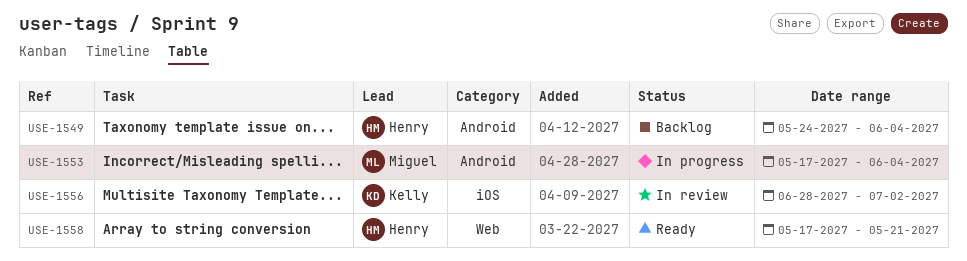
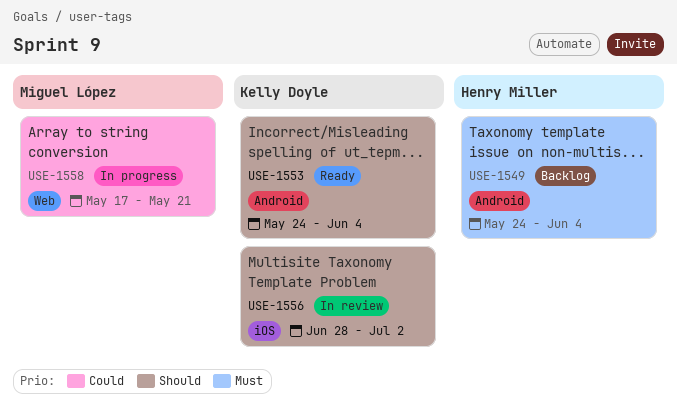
USE-1553, status: In progress -> Ready
USE-1553, owner: Miguel López -> Kelly Doyle
USE-1553, start: May 17 -> May 24
USE-1558, status: Ready -> In progress
USE-1558, owner: Henry Miller -> Miguel López

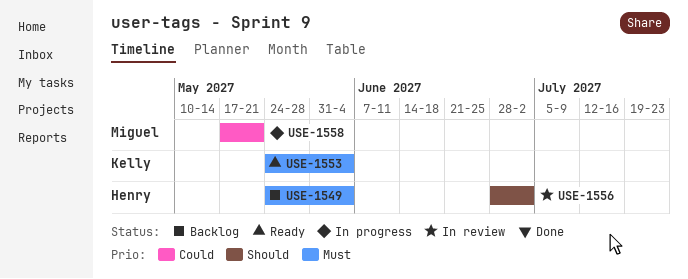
USE-1553, priority: Should -> Must
USE-1556, owner: Kelly Doyle -> Henry Miller

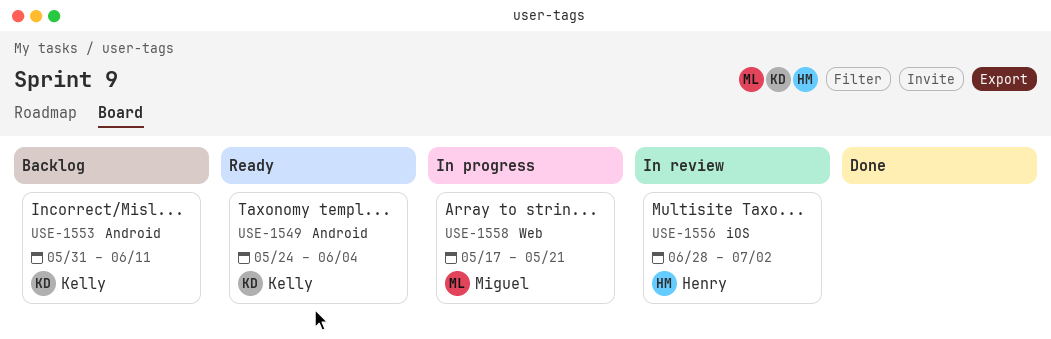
USE-1549, status: Backlog -> Ready
USE-1549, owner: Henry -> Kelly
USE-1553, status: Ready -> Backlog
USE-1553, start: May 24 -> May 31
USE-1553, due: Jun 4 -> Jun 11

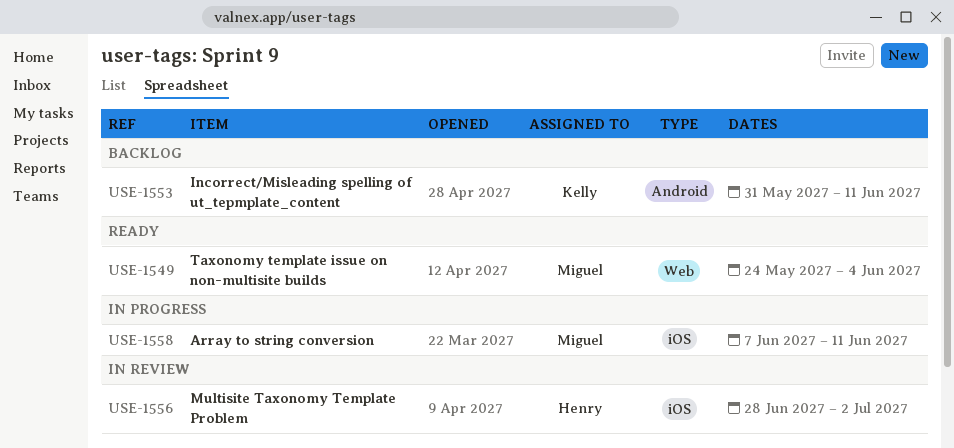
USE-1549, owner: Kelly -> Miguel
USE-1549, label: Android -> Web
USE-1558, label: Web -> iOS
USE-1558, start: May 17 -> Jun 7
USE-1558, due: May 21 -> Jun 11

